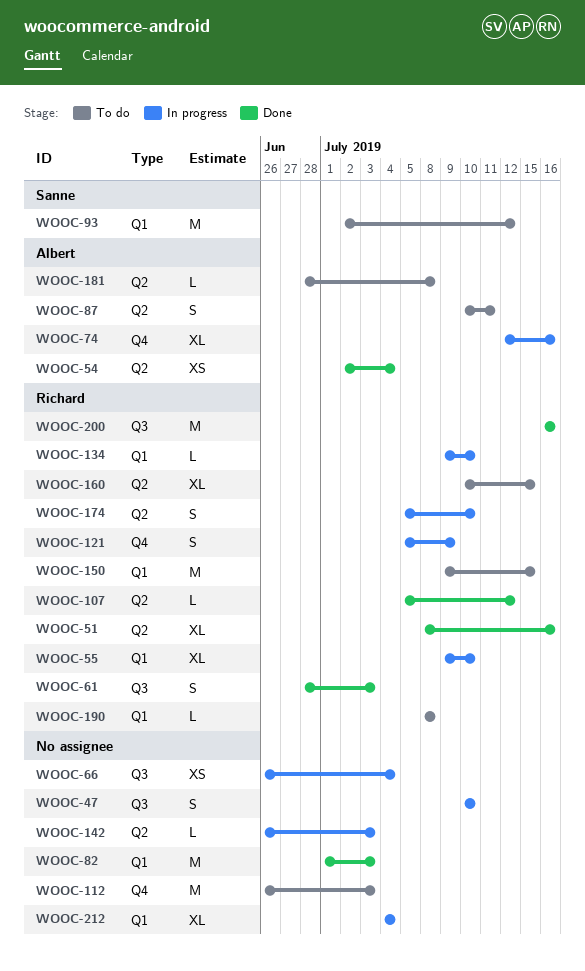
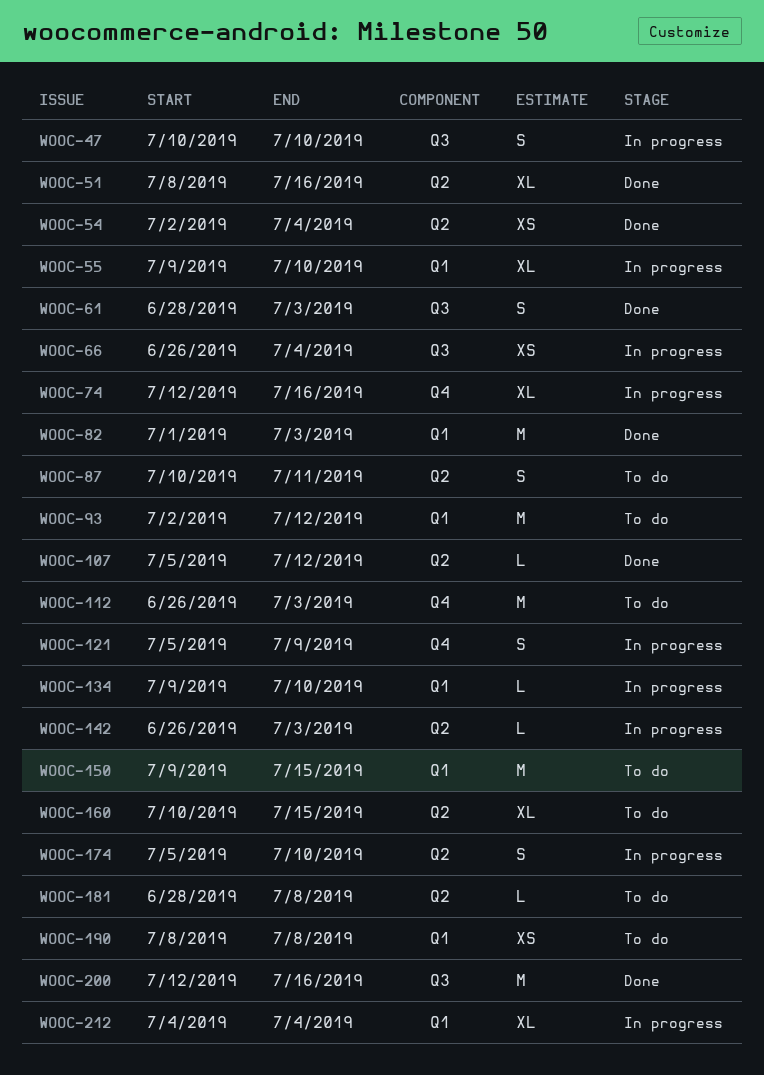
WOOC-190, estimate: L -> XS
WOOC-200, start: Jul 16 -> Jul 12

